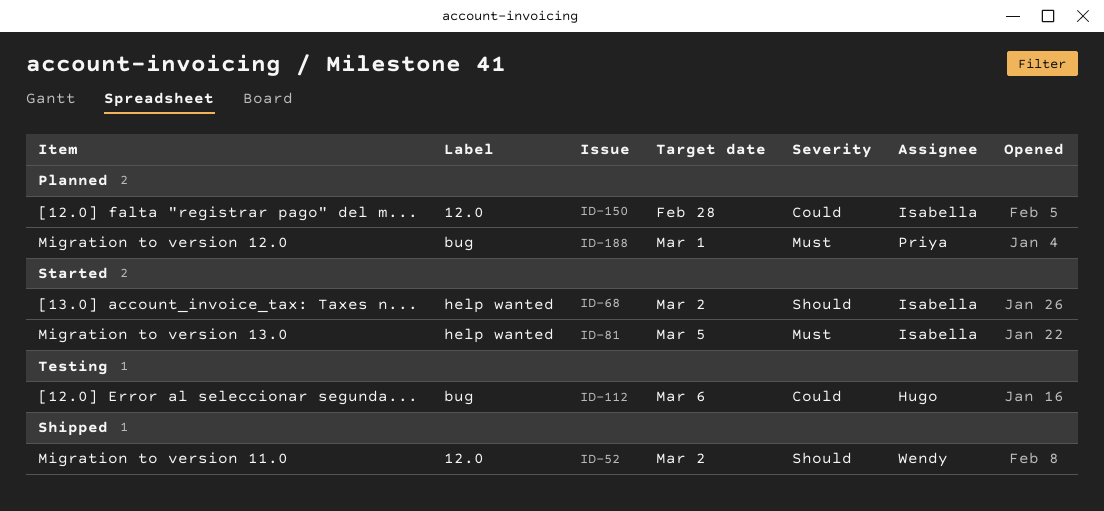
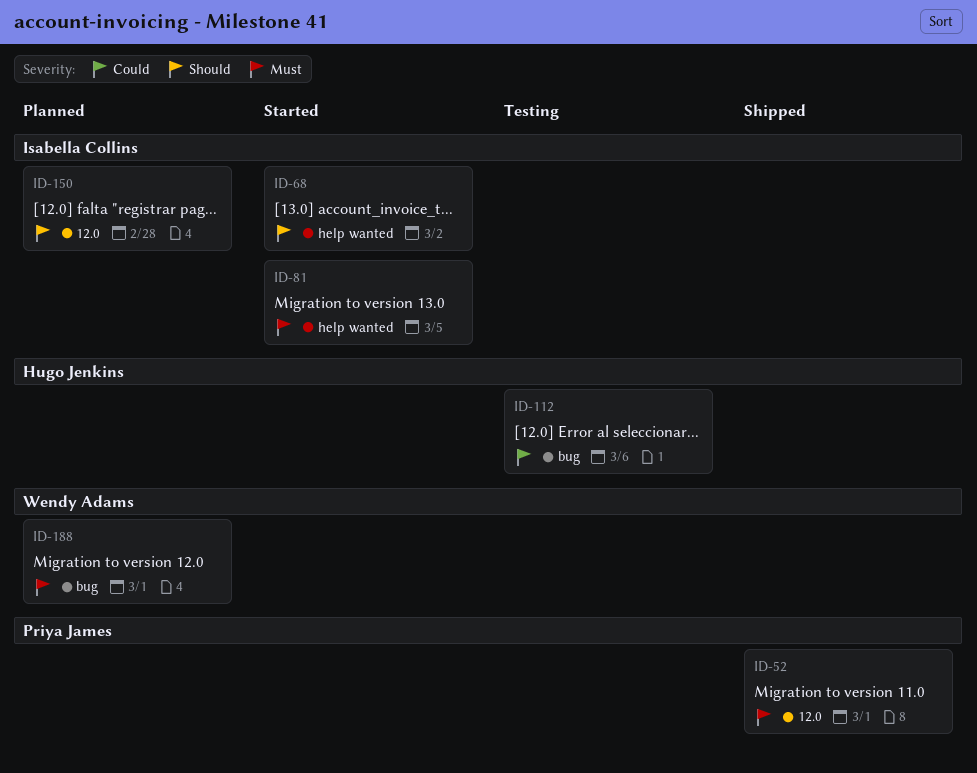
ID-52, owner: Wendy Adams -> Priya James
ID-52, priority: Should -> Must
ID-52, due: Mar 2 -> Mar 1
ID-150, priority: Could -> Should
ID-188, owner: Priya James -> Wendy Adams

